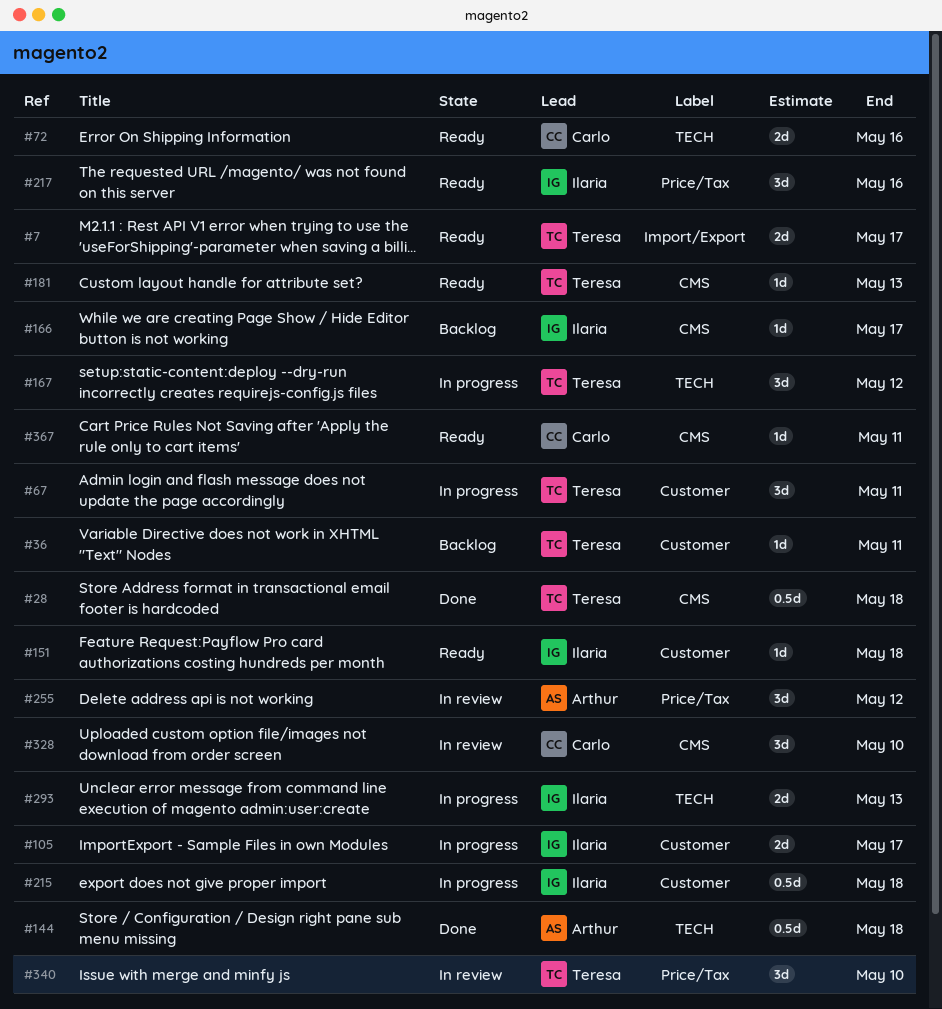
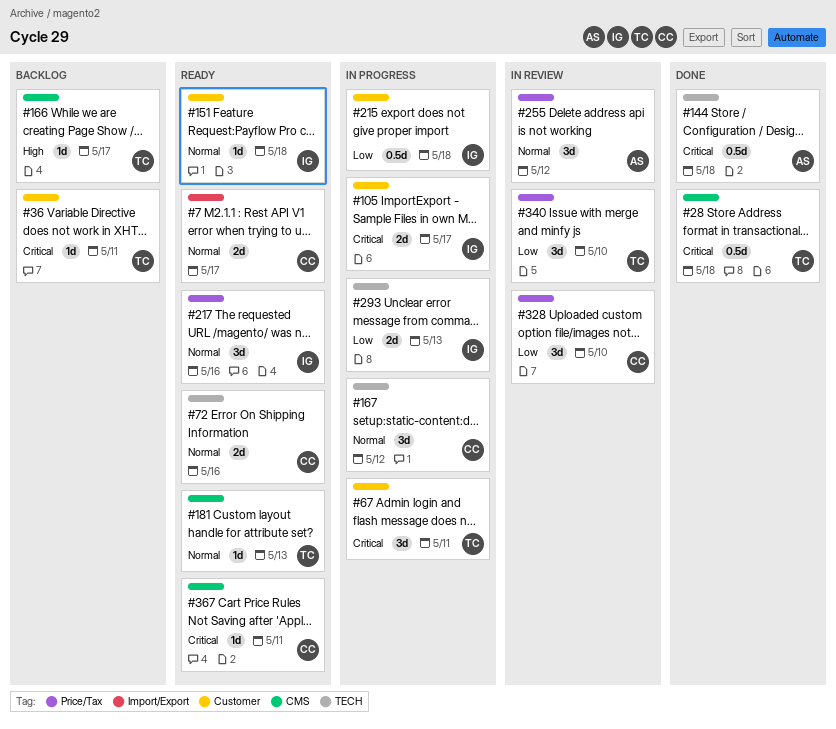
#7, owner: Teresa -> Carlo
#166, owner: Ilaria -> Teresa
#167, owner: Teresa -> Carlo
#328, label: CMS -> Price/Tax

